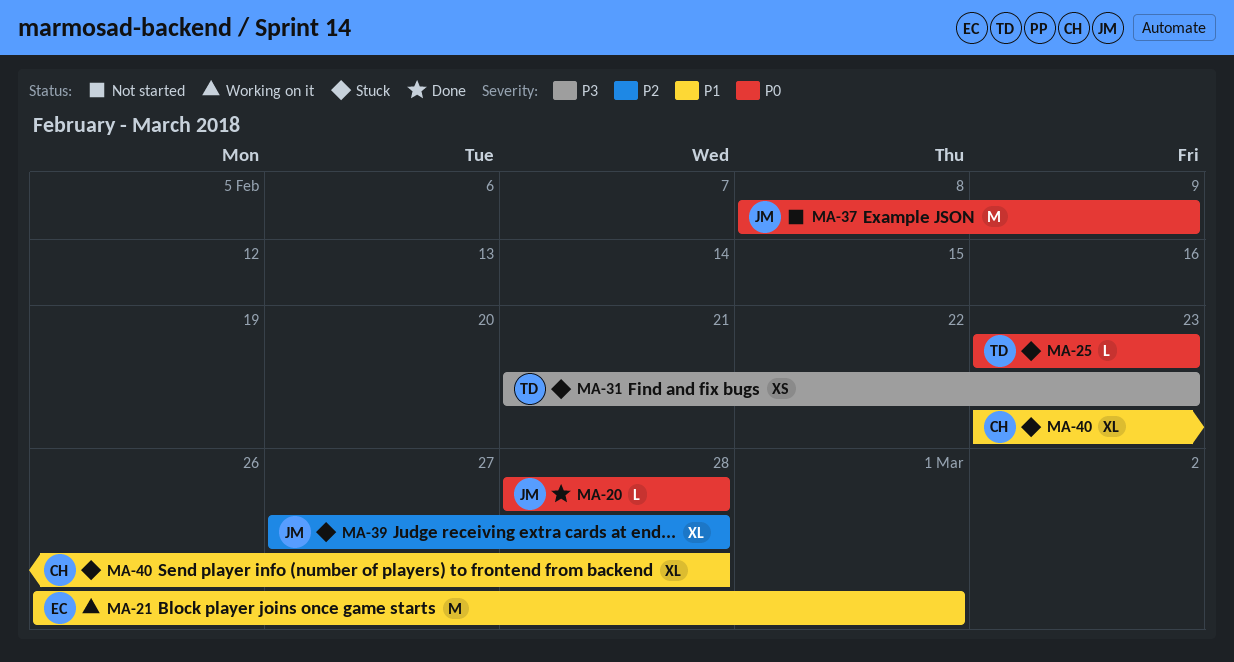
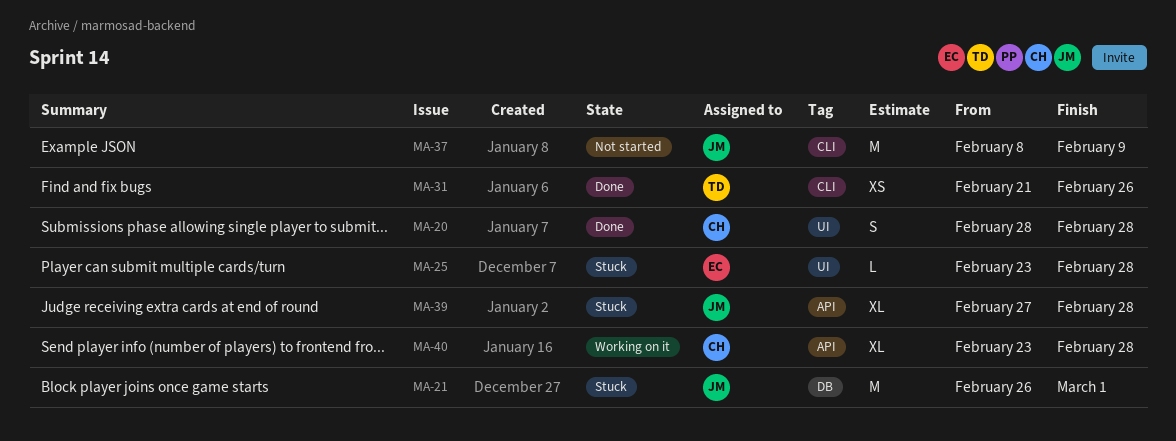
MA-20, owner: JM -> CH
MA-20, estimate: L -> S
MA-21, status: Working on it -> Stuck
MA-21, owner: EC -> JM
MA-25, owner: TD -> EC
MA-25, due: Feb 23 -> Feb 28
MA-31, status: Stuck -> Done
MA-31, due: Feb 23 -> Feb 26
MA-40, status: Stuck -> Working on it

